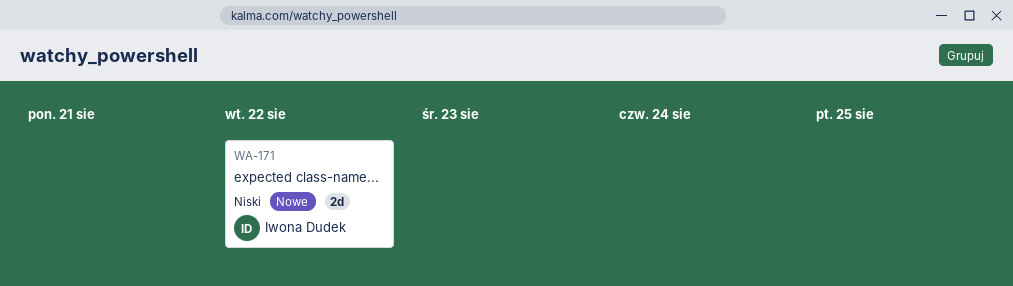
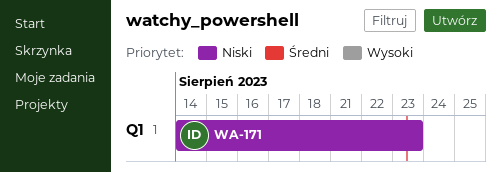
WA-171, due: Aug 22 -> Aug 23

